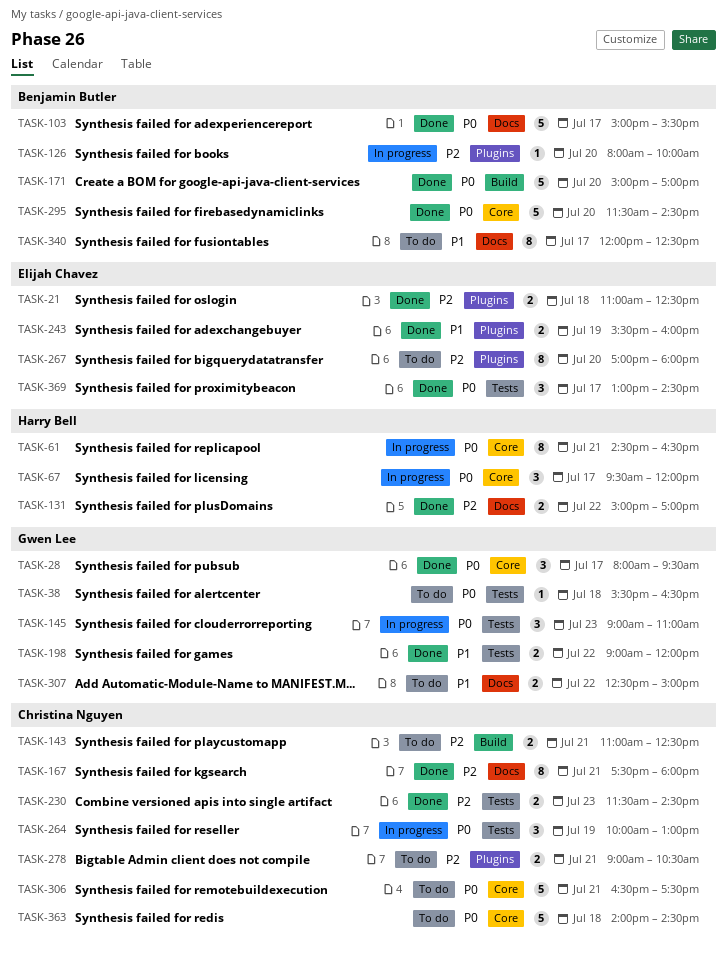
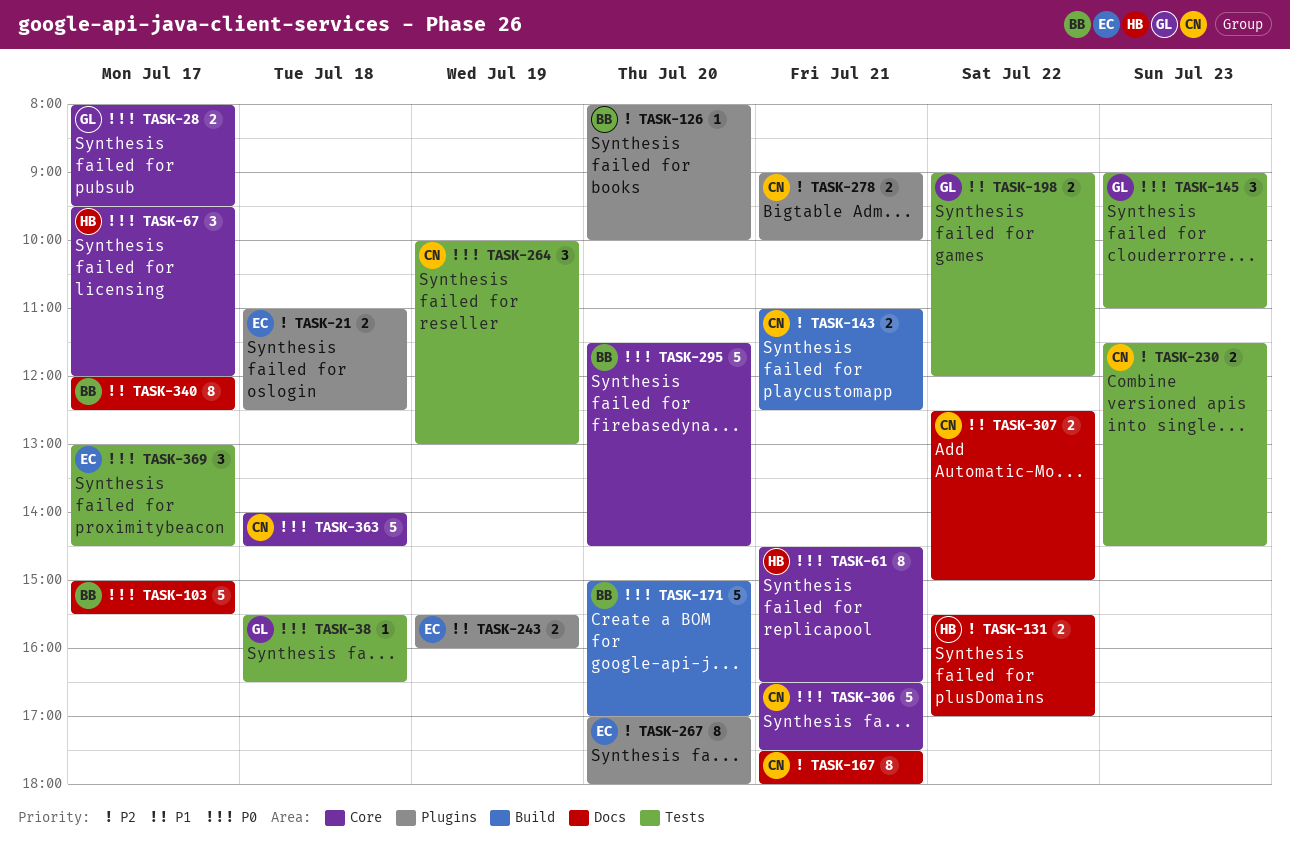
TASK-28, estimate: 3 -> 2
TASK-131, begins: 15:00 -> 15:30
TASK-278, ends: 10:30 -> 10:00
TASK-307, owner: Gwen Lee -> Christina Nguyen

